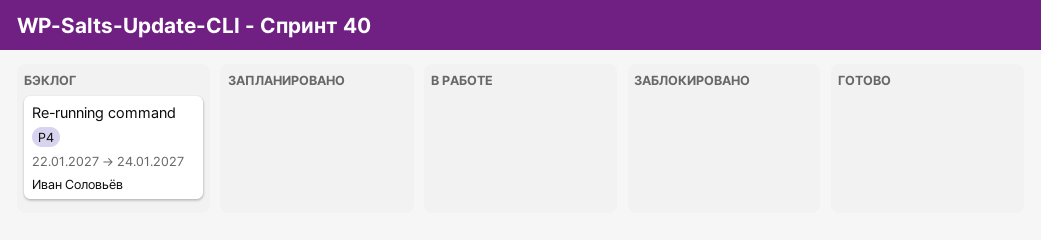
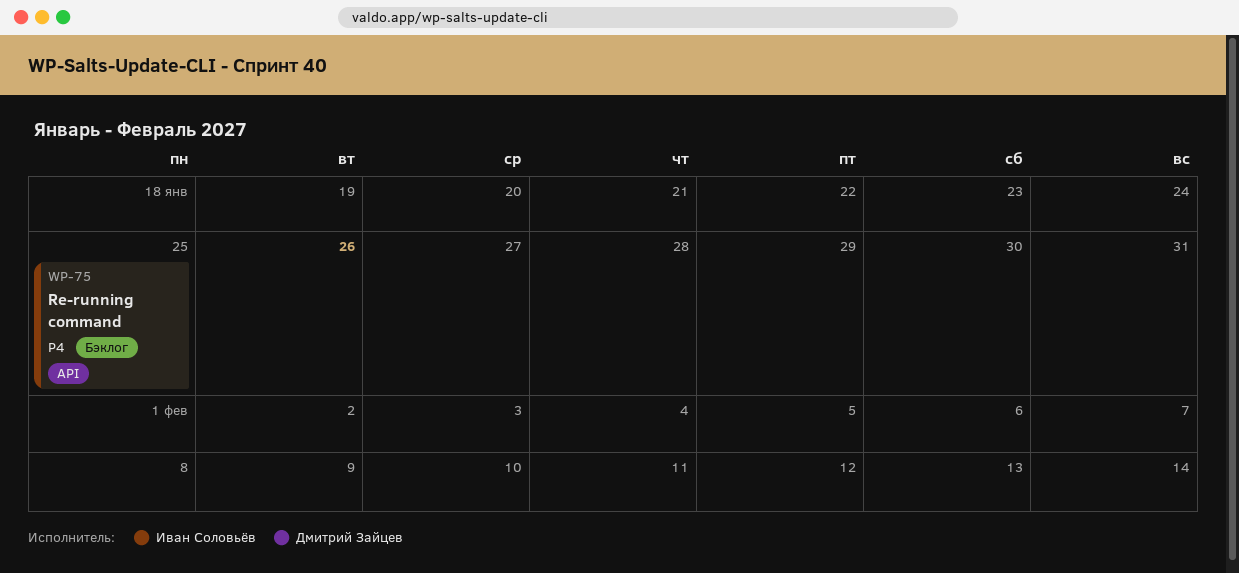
Re-running command, due: Jan 24 -> Jan 25

